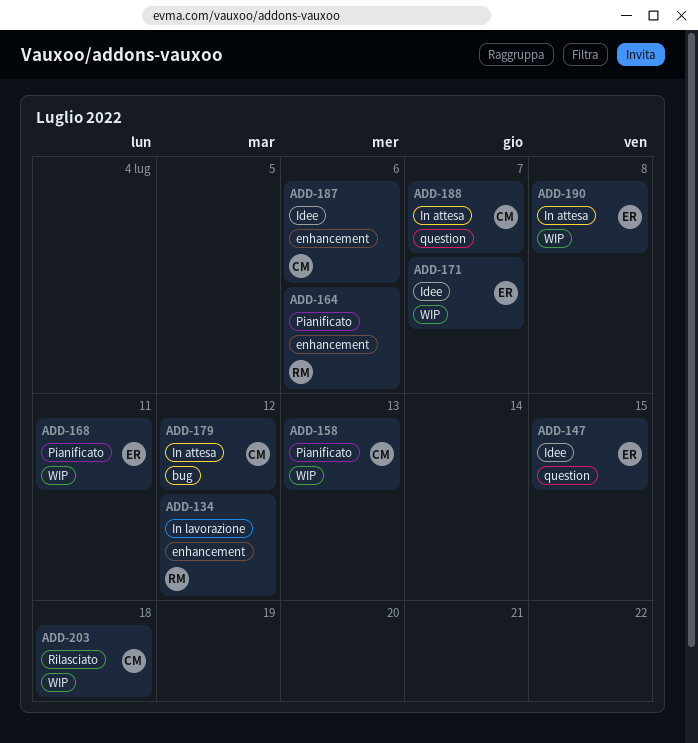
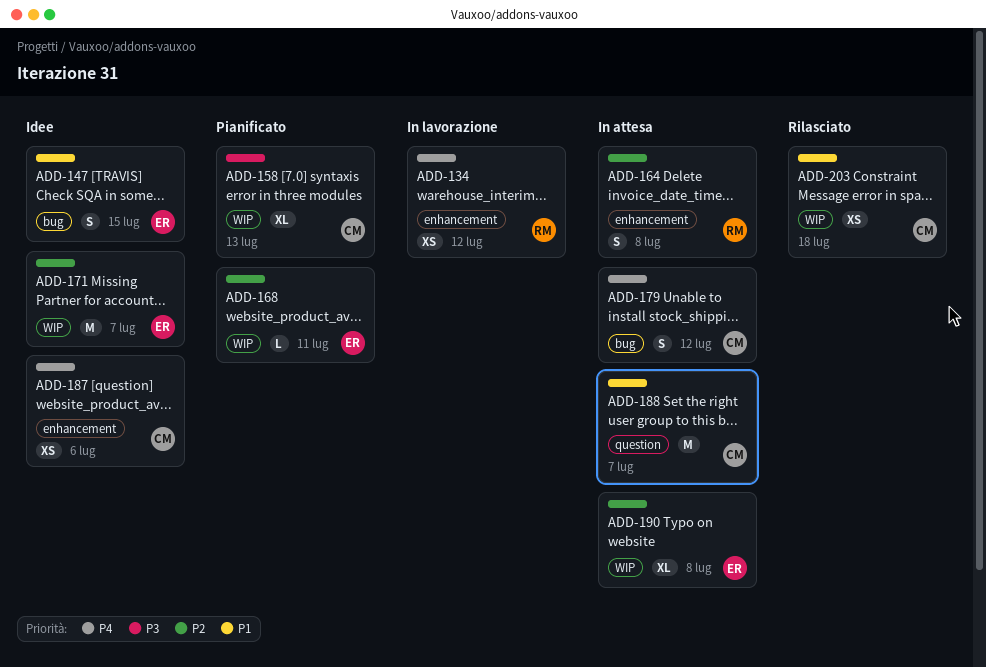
ADD-147, label: question -> bug
ADD-164, status: Pianificato -> In attesa
ADD-164, due: Jul 6 -> Jul 8

